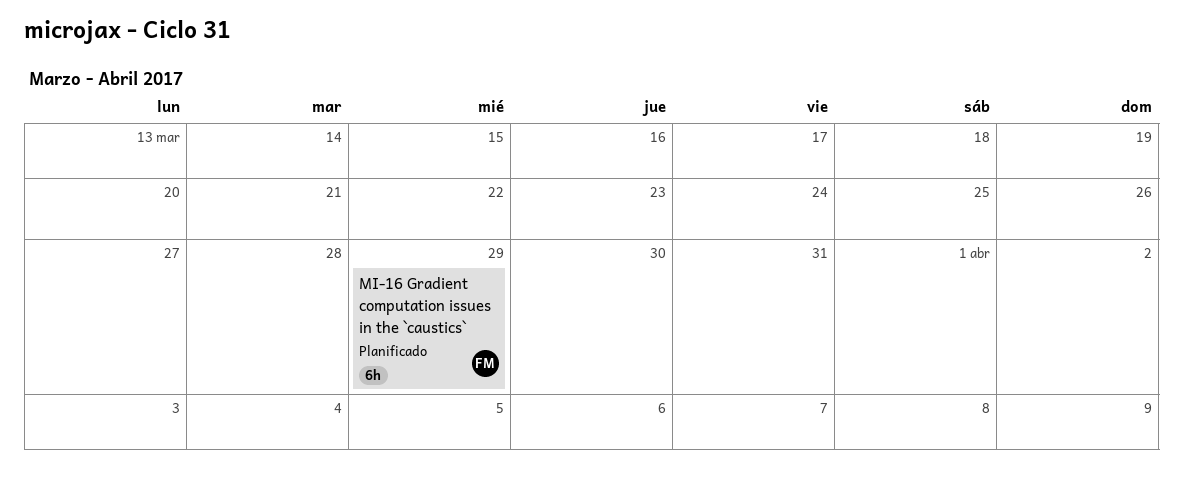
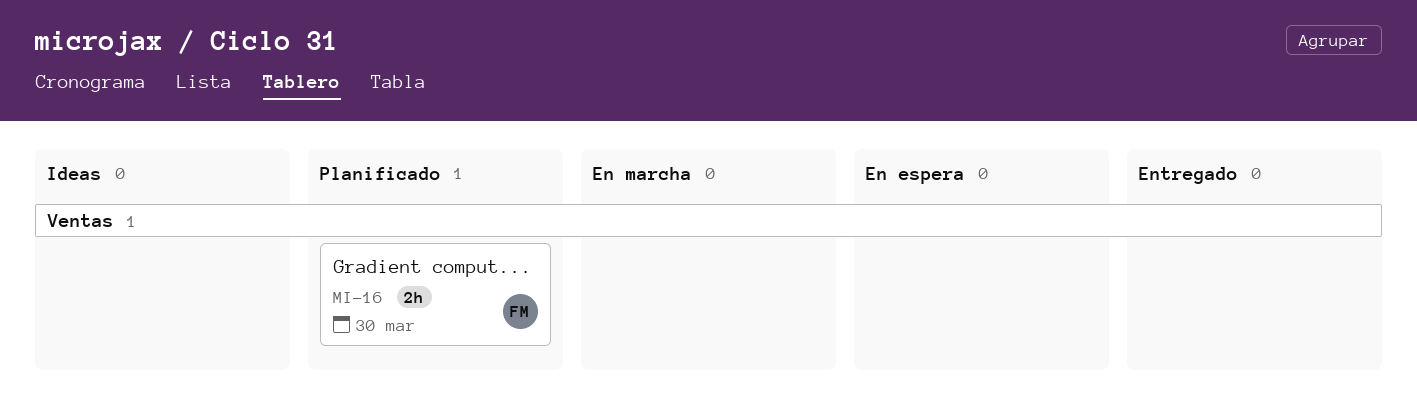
MI-16, estimate: 6h -> 2h
MI-16, due: Mar 29 -> Mar 30

